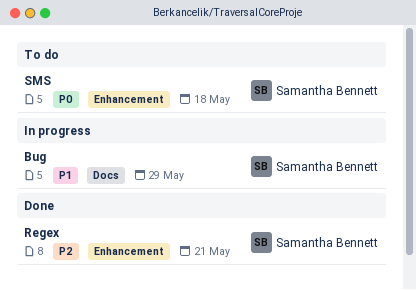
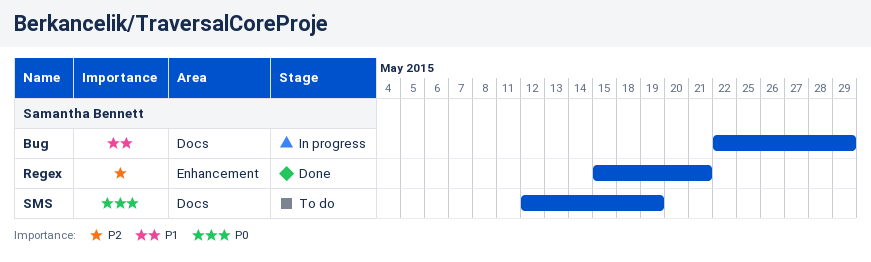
SMS, label: Enhancement -> Docs
SMS, due: May 18 -> May 19

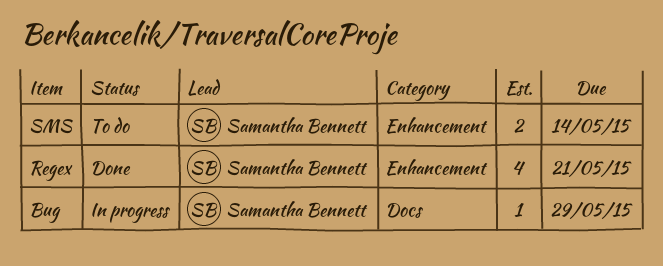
SMS, label: Docs -> Enhancement
SMS, due: May 19 -> May 14

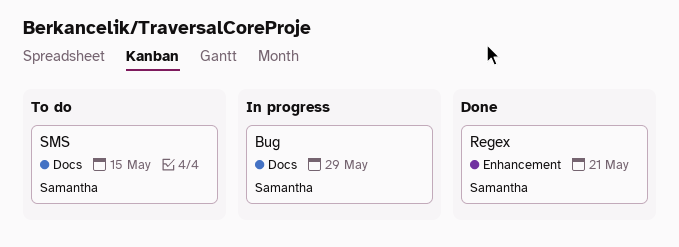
SMS, label: Enhancement -> Docs
SMS, due: May 14 -> May 15

